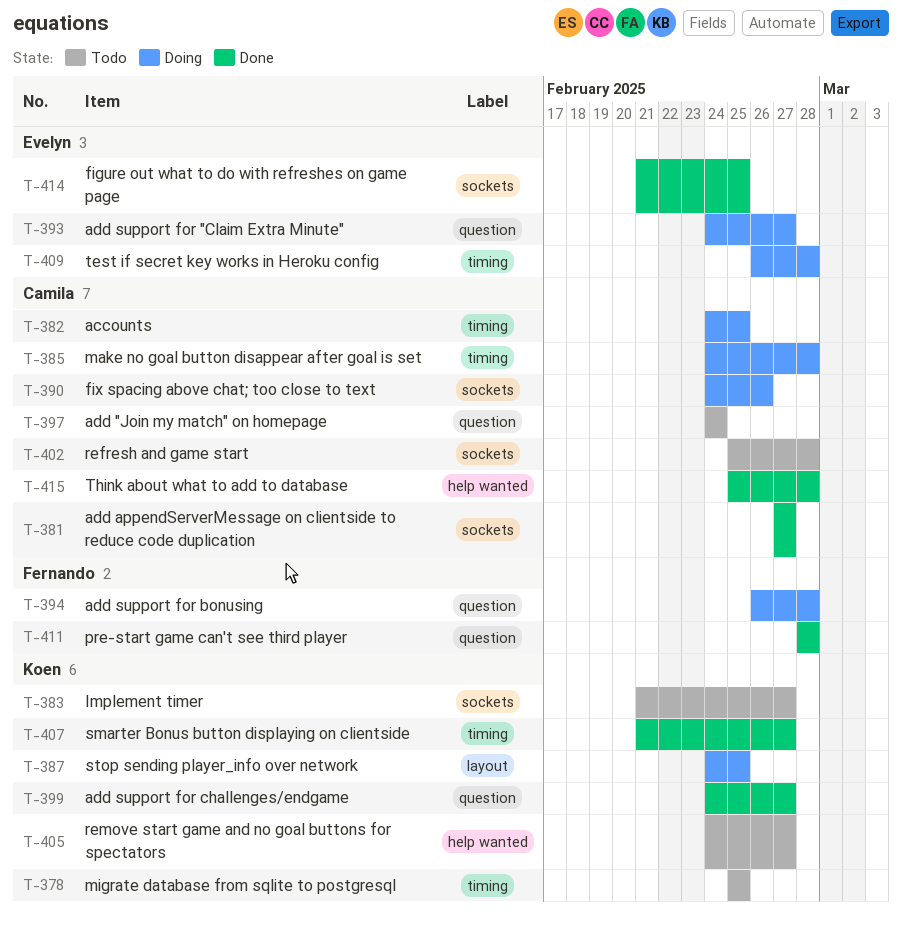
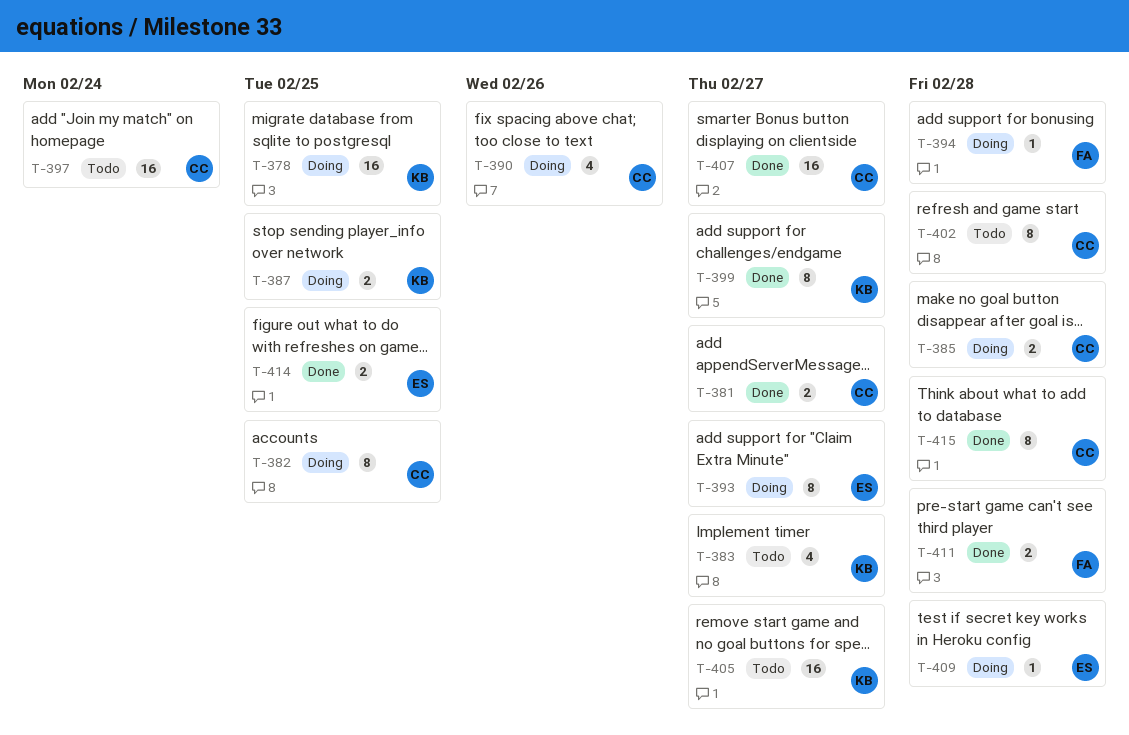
T-378, status: Todo -> Doing
T-407, owner: Koen -> Camila

